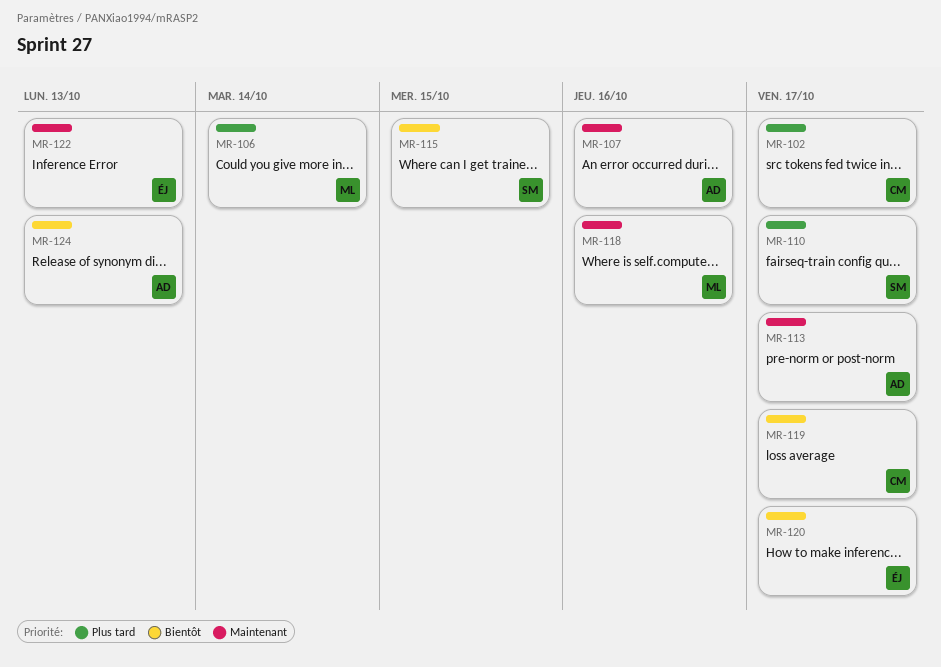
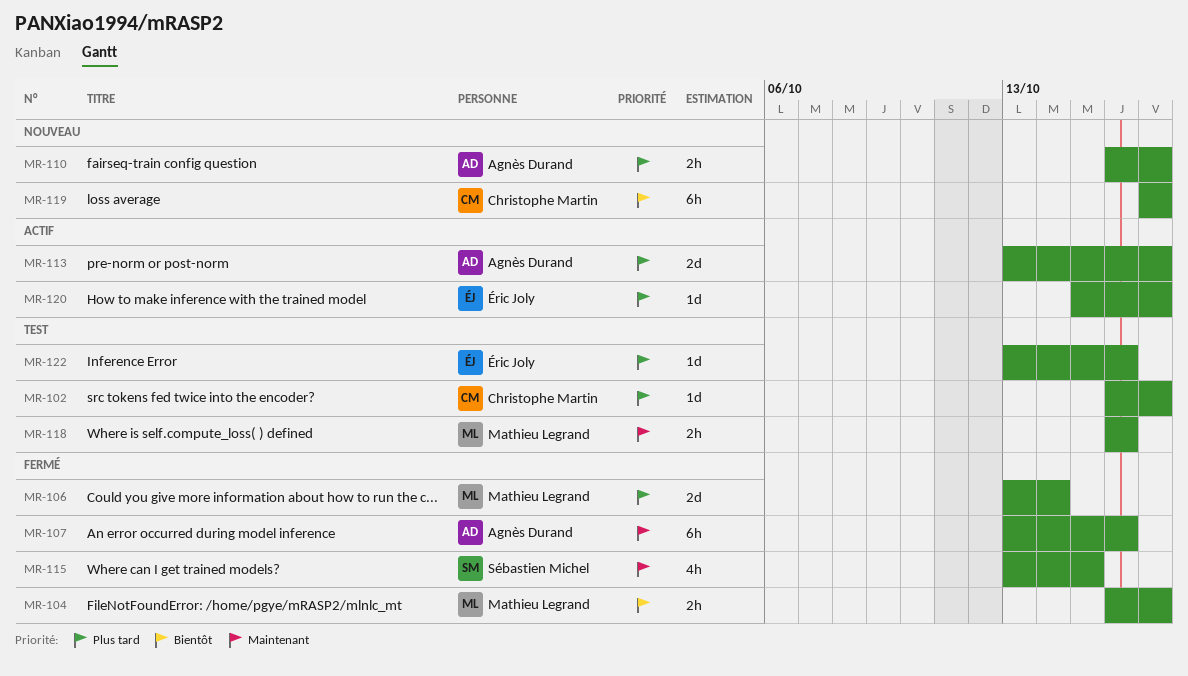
MR-104: none -> present
MR-110, owner: Sébastien Michel -> Agnès Durand
MR-113, priority: Maintenant -> Plus tard
MR-115, priority: Bientôt -> Maintenant
MR-120, priority: Bientôt -> Plus tard
MR-122, priority: Maintenant -> Plus tard
MR-122, due: Oct 13 -> Oct 16
MR-124: present -> none

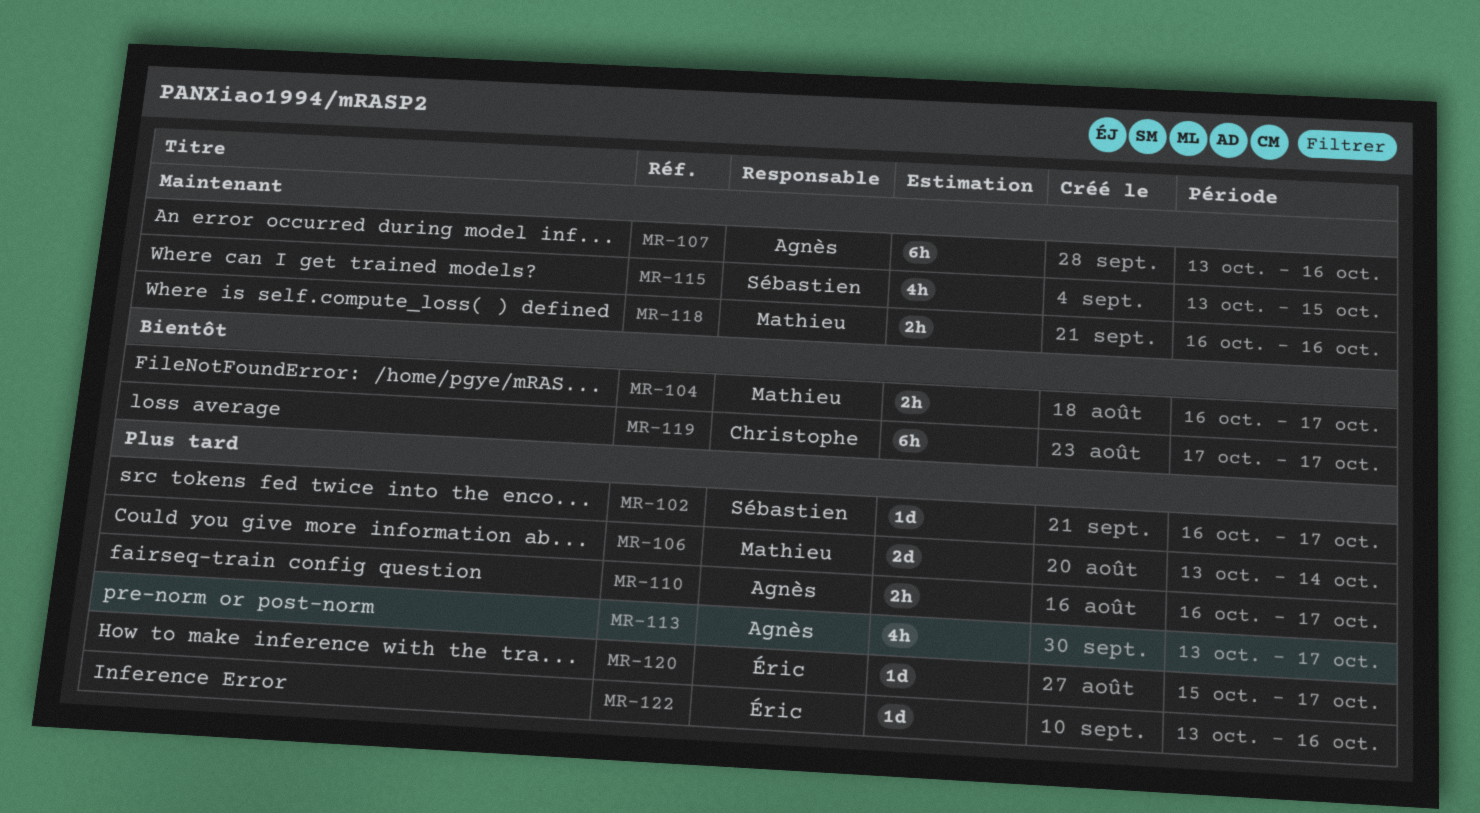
MR-102, owner: Christophe Martin -> Sébastien Michel
MR-113, estimate: 2d -> 4h

